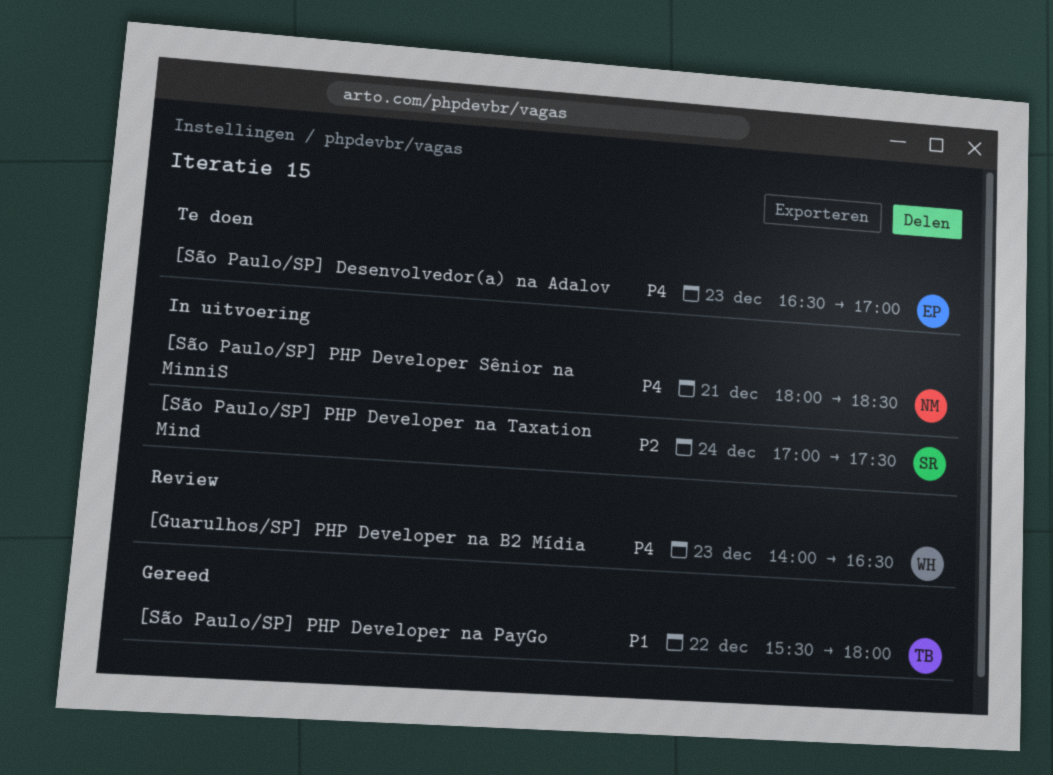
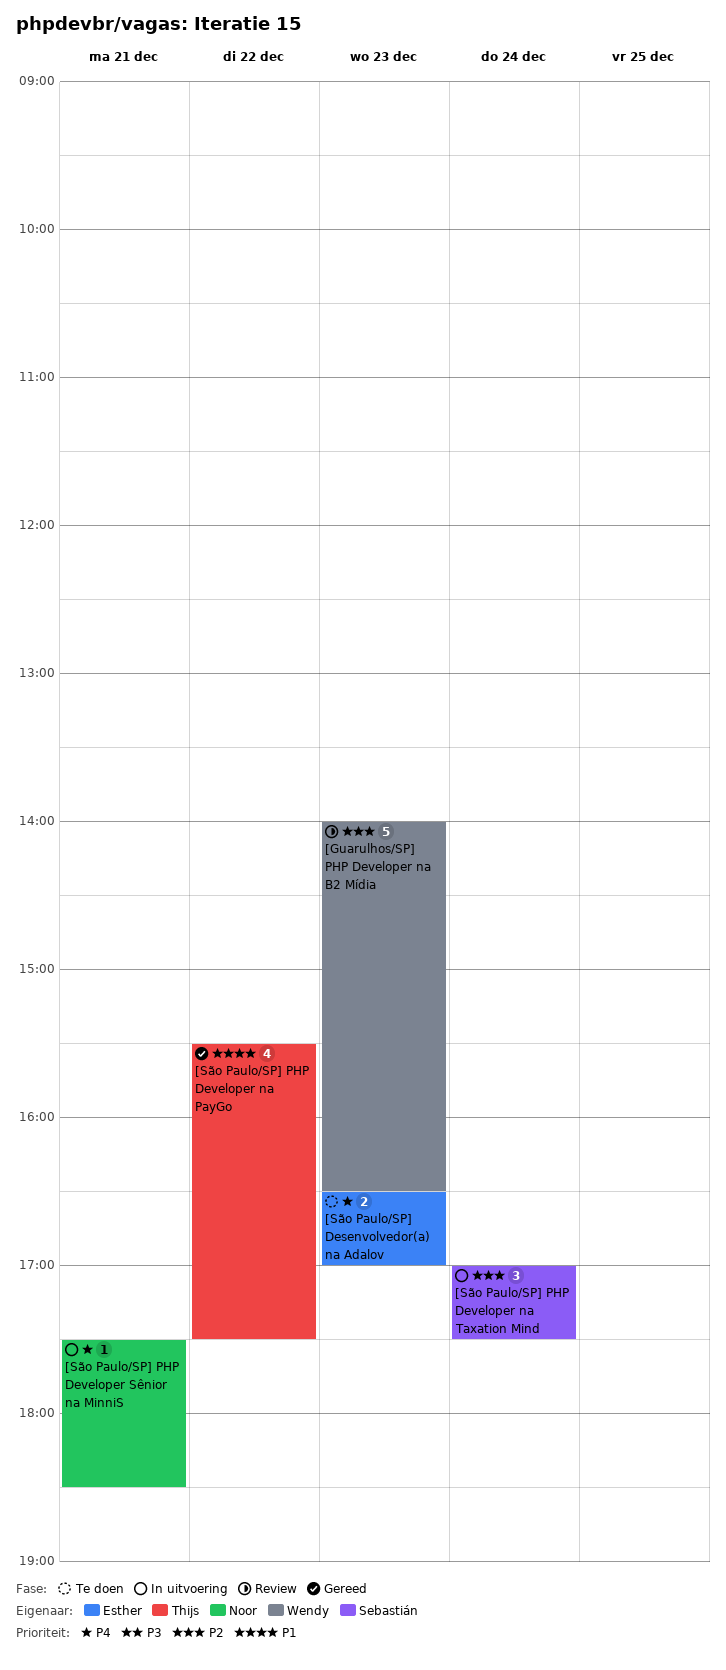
[Guarulhos/SP] PHP Developer na B2 Mídia, priority: P4 -> P2
[São Paulo/SP] PHP Developer na PayGo, ends: 18:00 -> 17:30
[São Paulo/SP] PHP Developer Sênior na MinniS, begins: 18:00 -> 17:30

